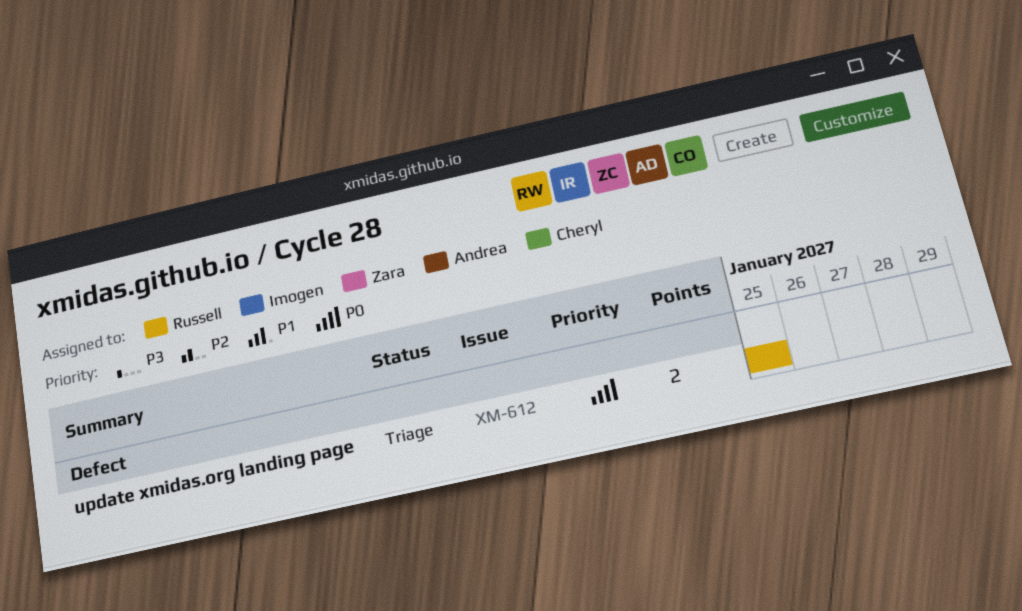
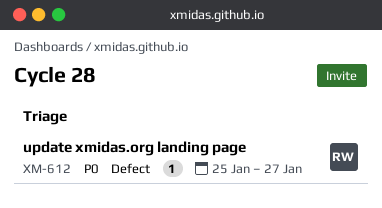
XM-612, estimate: 2 -> 1
XM-612, due: Jan 25 -> Jan 27

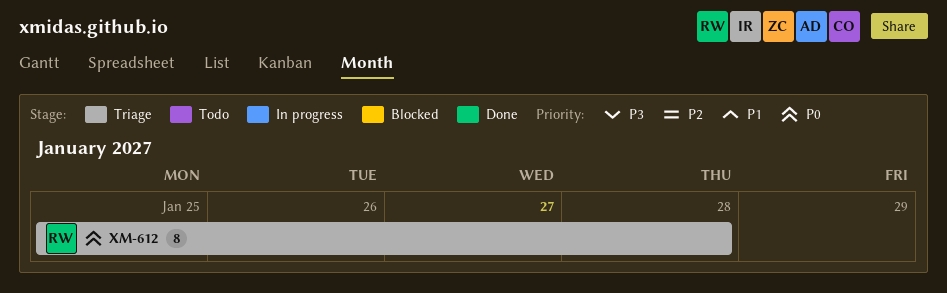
XM-612, estimate: 1 -> 8
XM-612, due: Jan 27 -> Jan 28

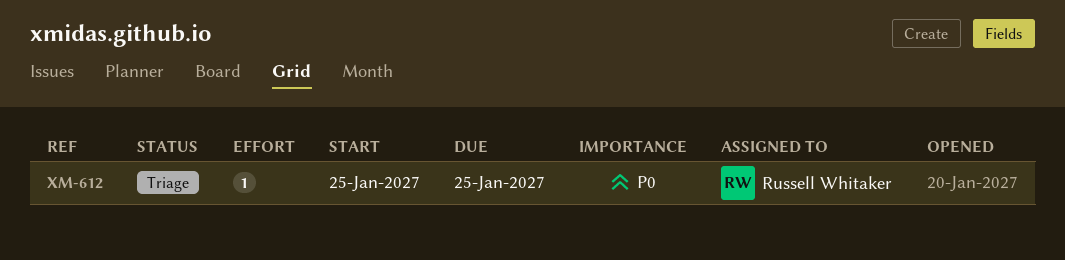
XM-612, estimate: 8 -> 1
XM-612, due: Jan 28 -> Jan 25

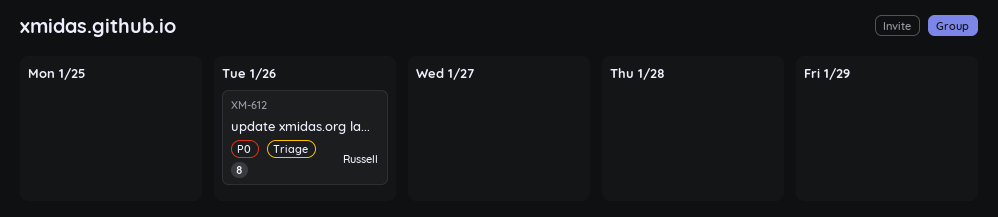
XM-612, estimate: 1 -> 8
XM-612, due: Jan 25 -> Jan 26

